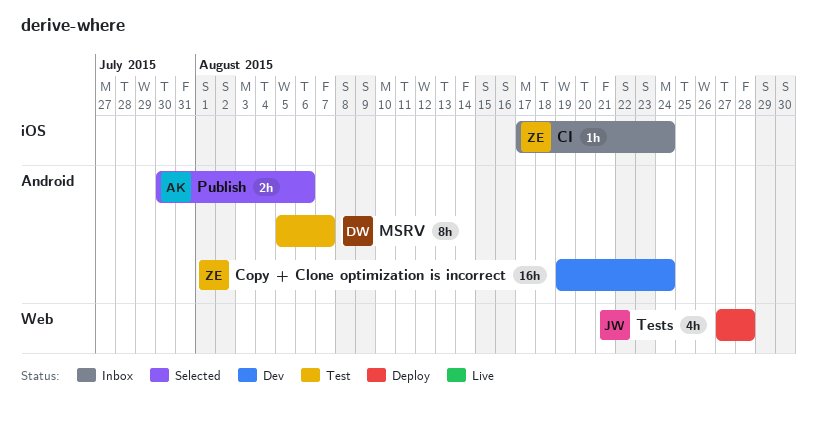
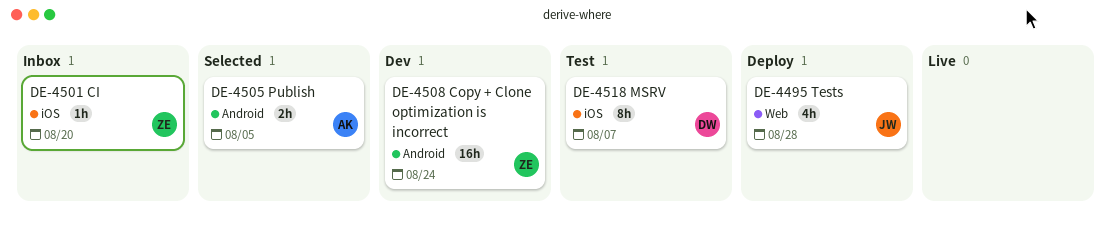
CI, due: Aug 24 -> Aug 20
MSRV, label: Android -> iOS
Publish, due: Aug 6 -> Aug 5

